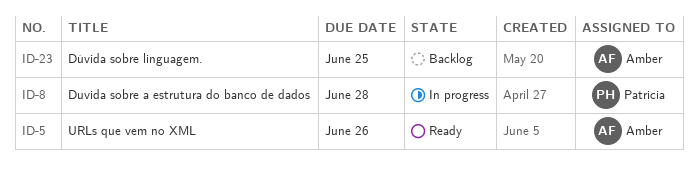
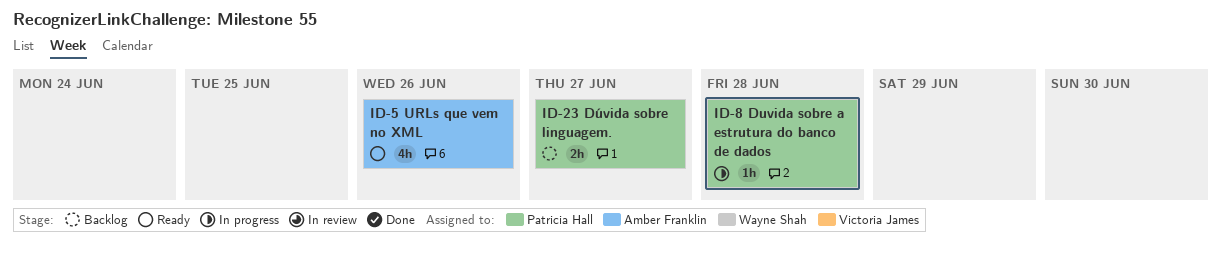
ID-23, owner: Amber Franklin -> Patricia Hall
ID-23, due: Jun 25 -> Jun 27

